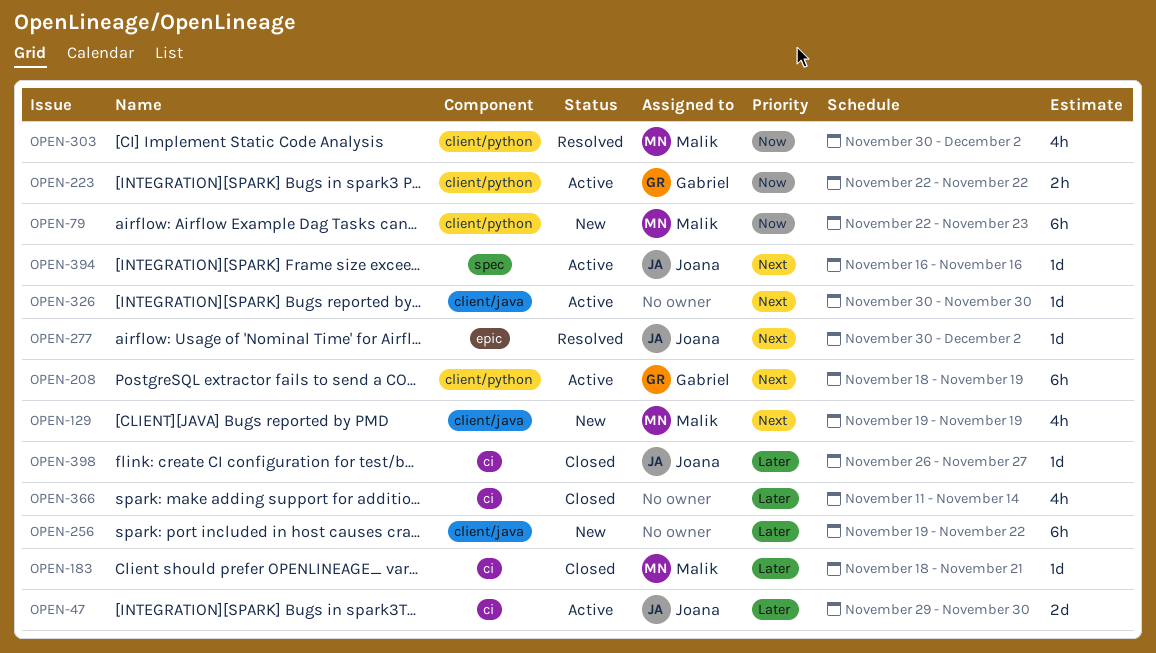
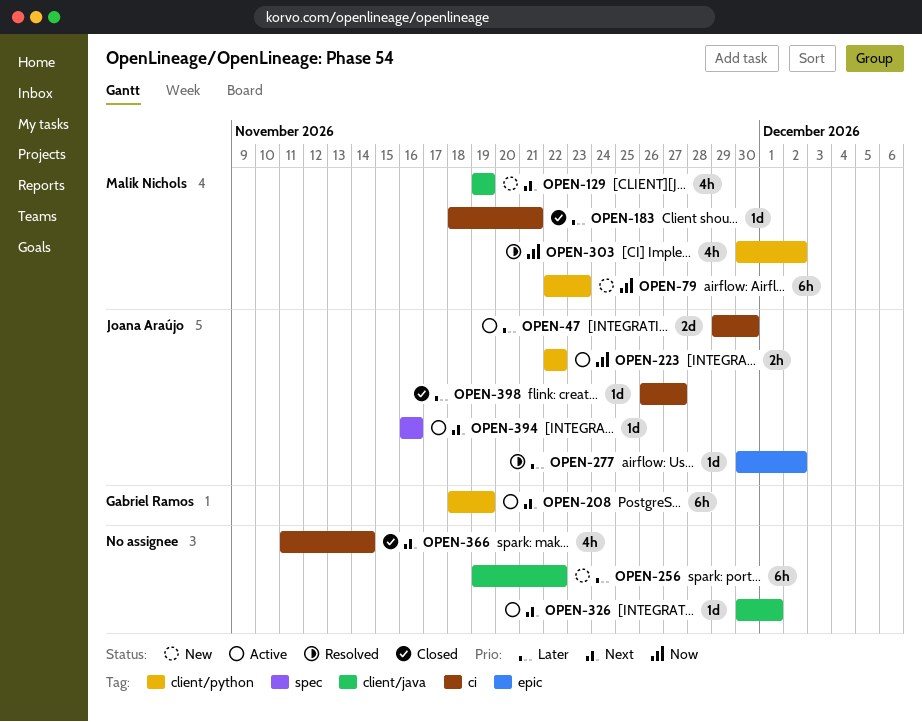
OPEN-223, owner: Gabriel Ramos -> Joana Araújo
OPEN-277, priority: Next -> Later
OPEN-326, due: Nov 30 -> Dec 1
OPEN-366, priority: Later -> Next

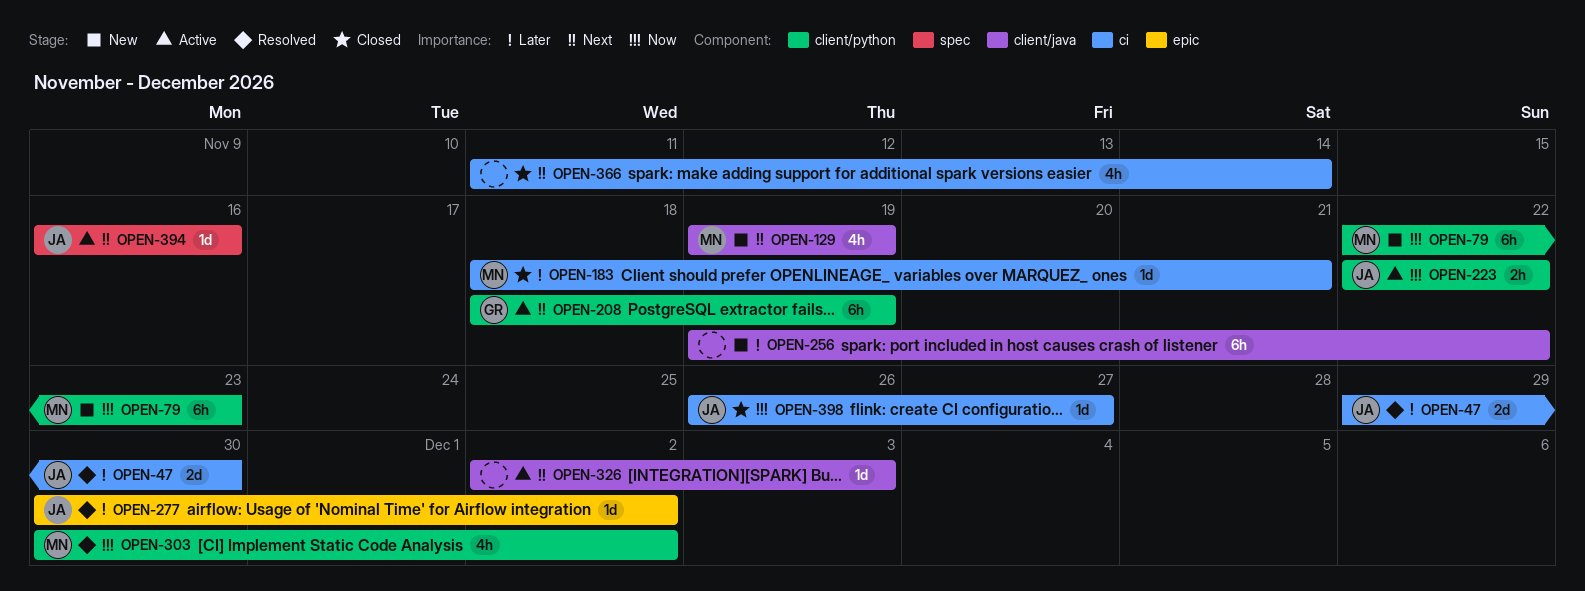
OPEN-47, status: Active -> Resolved
OPEN-326, start: Nov 30 -> Dec 2
OPEN-326, due: Dec 1 -> Dec 3
OPEN-398, priority: Later -> Now

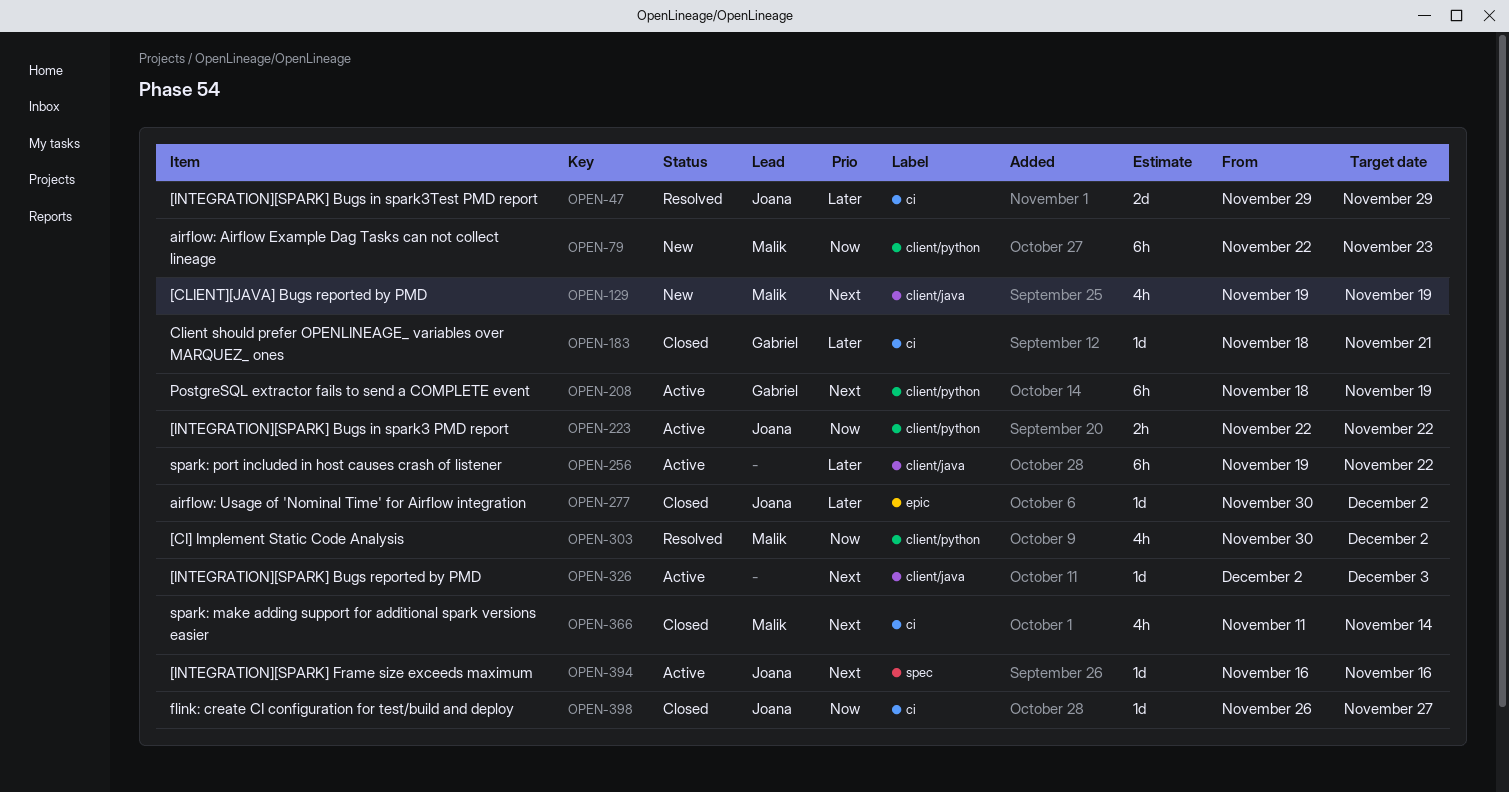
OPEN-47, due: Nov 30 -> Nov 29
OPEN-183, owner: Malik -> Gabriel
OPEN-256, status: New -> Active
OPEN-277, status: Resolved -> Closed
OPEN-366, owner: none -> Malik

